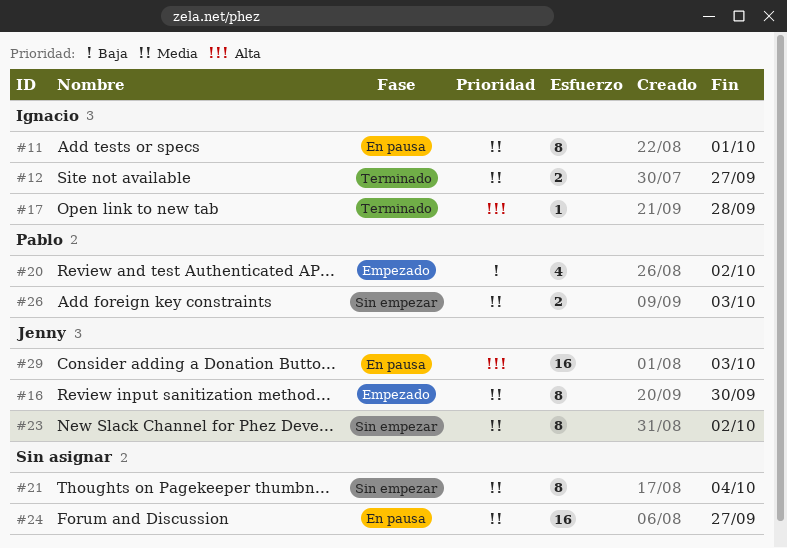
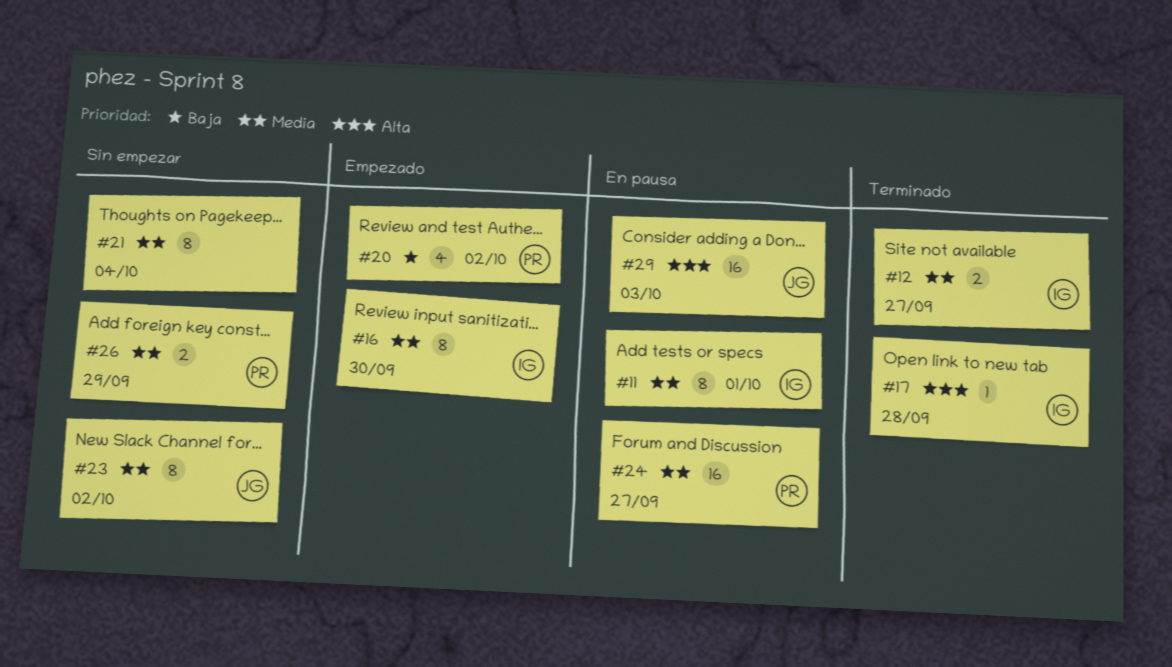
#16, owner: Jenny -> Ignacio
#24, owner: none -> Pablo
#26, due: Oct 3 -> Sep 29

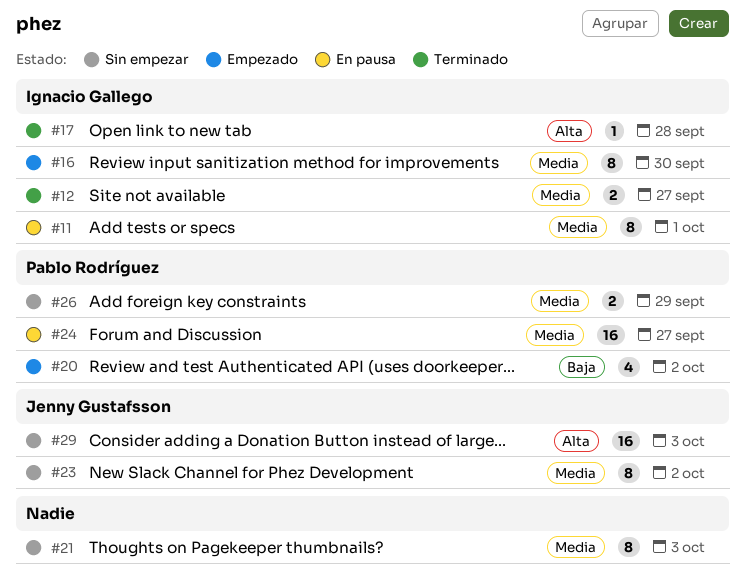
#21, due: Oct 4 -> Oct 3
#29, status: En pausa -> Sin empezar

